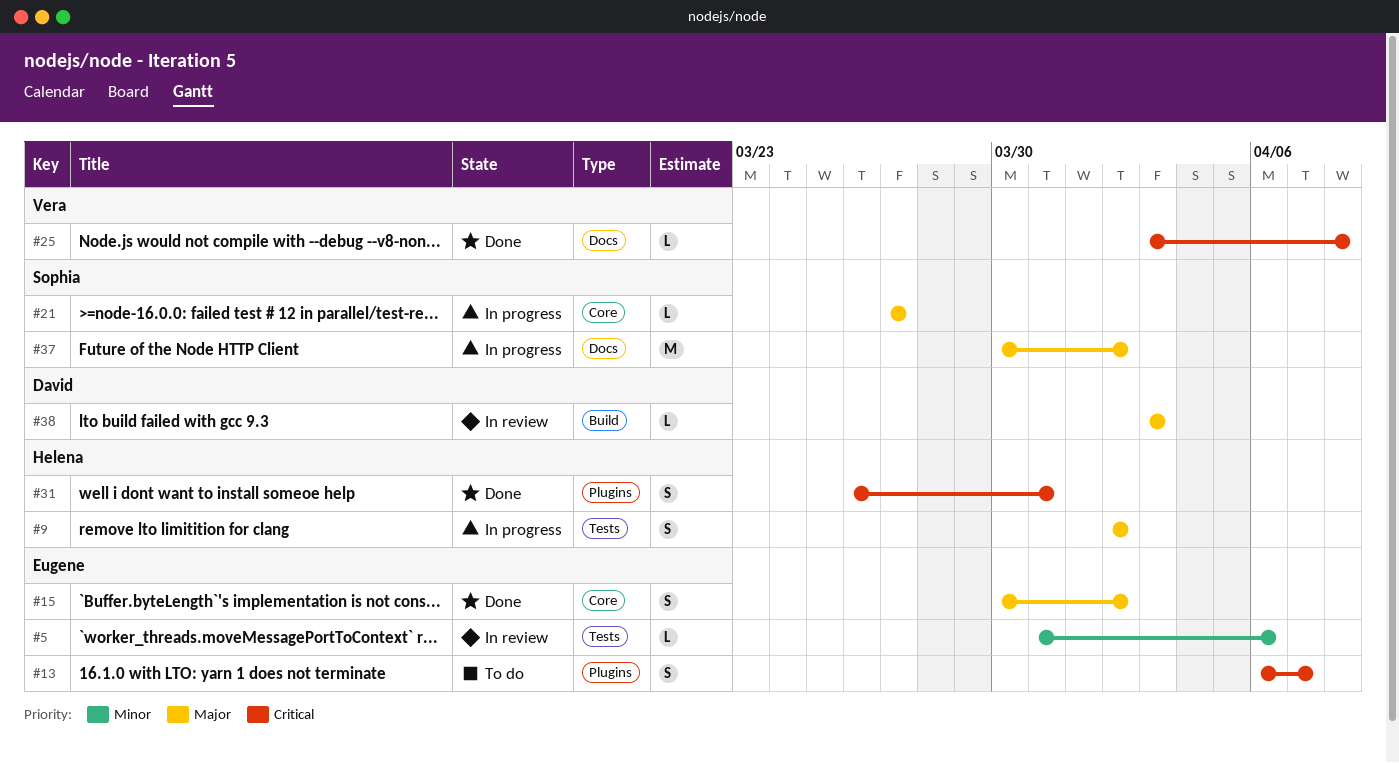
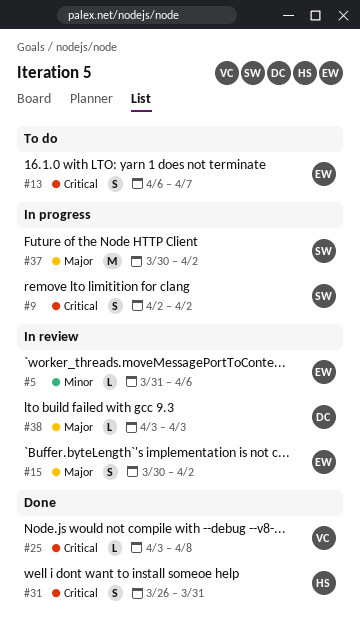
#9, owner: Helena -> Sophia
#9, priority: Major -> Critical
#15, status: Done -> In review
#21: present -> none

